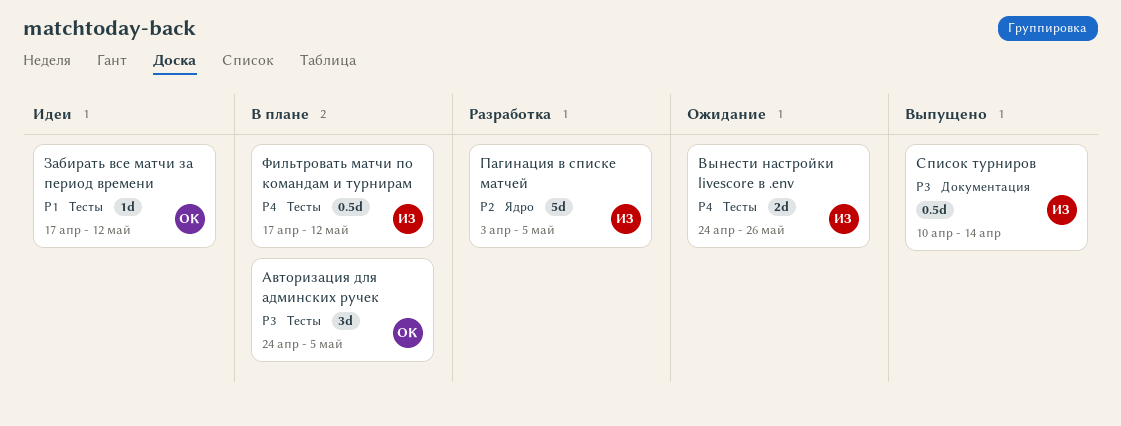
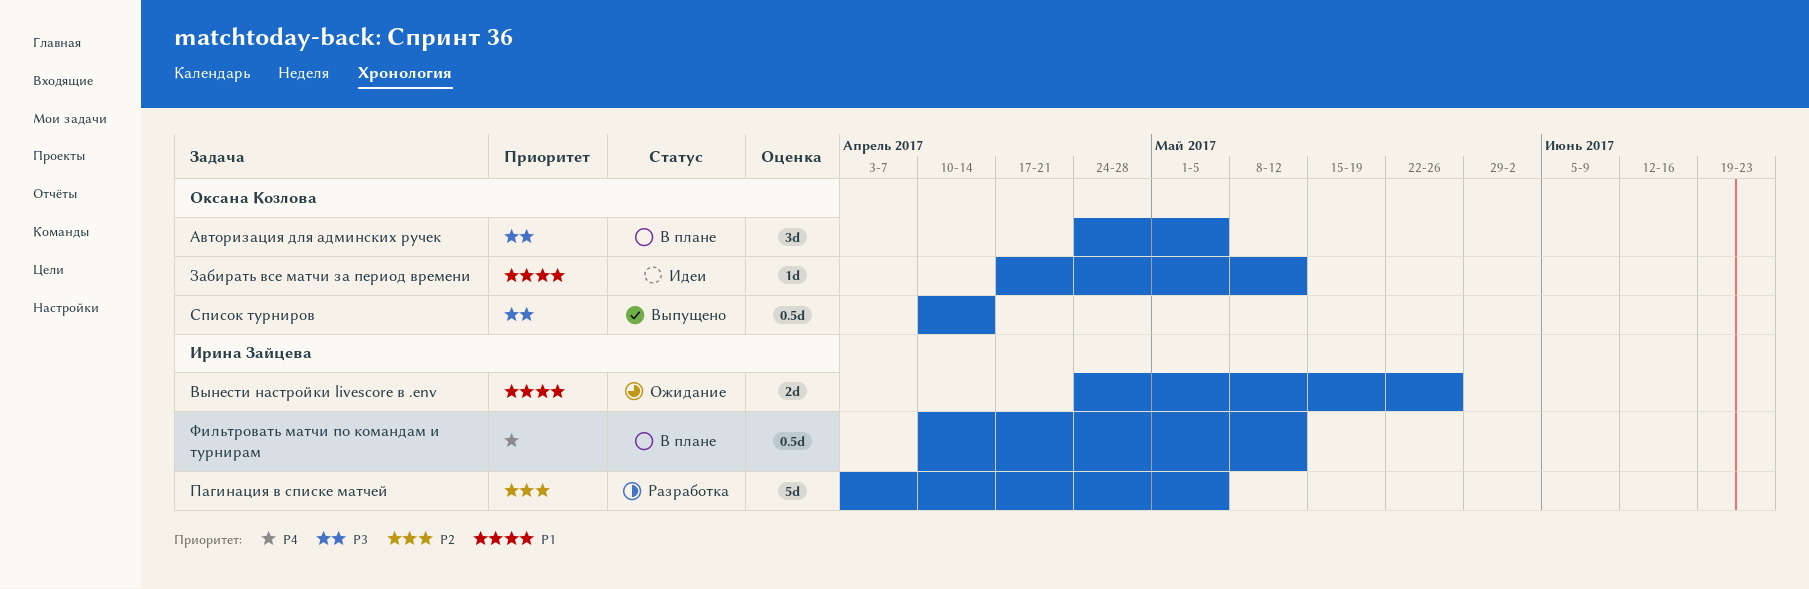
Вынести наcтройки livescore в .env, priority: P4 -> P1
Список турниров, owner: Ирина Зайцева -> Оксана Козлова
Фильтровать матчи по командам и турнирам, start: Apr 17 -> Apr 10

